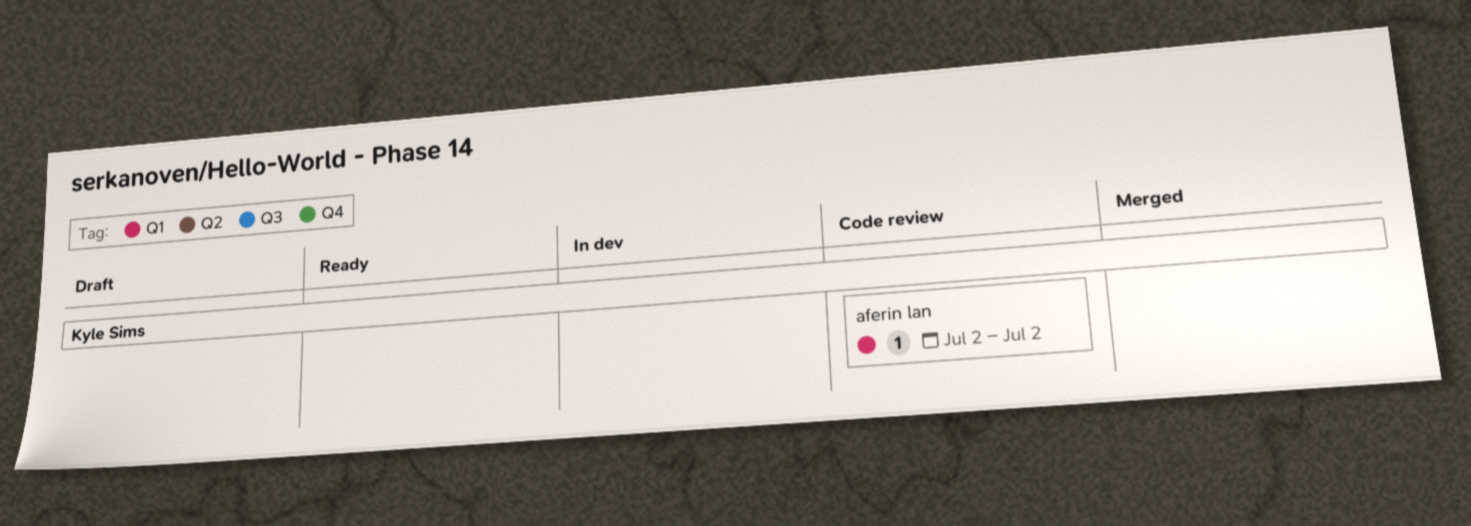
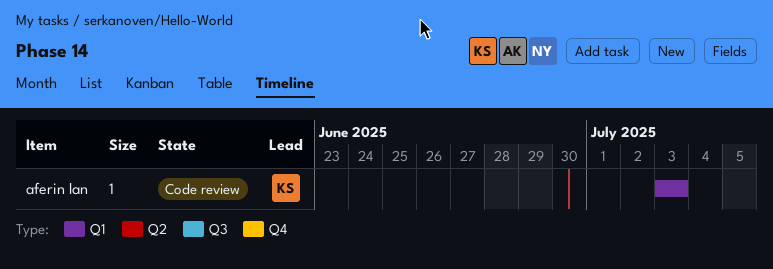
aferin lan, start: Jul 2 -> Jul 3
aferin lan, due: Jul 2 -> Jul 3

